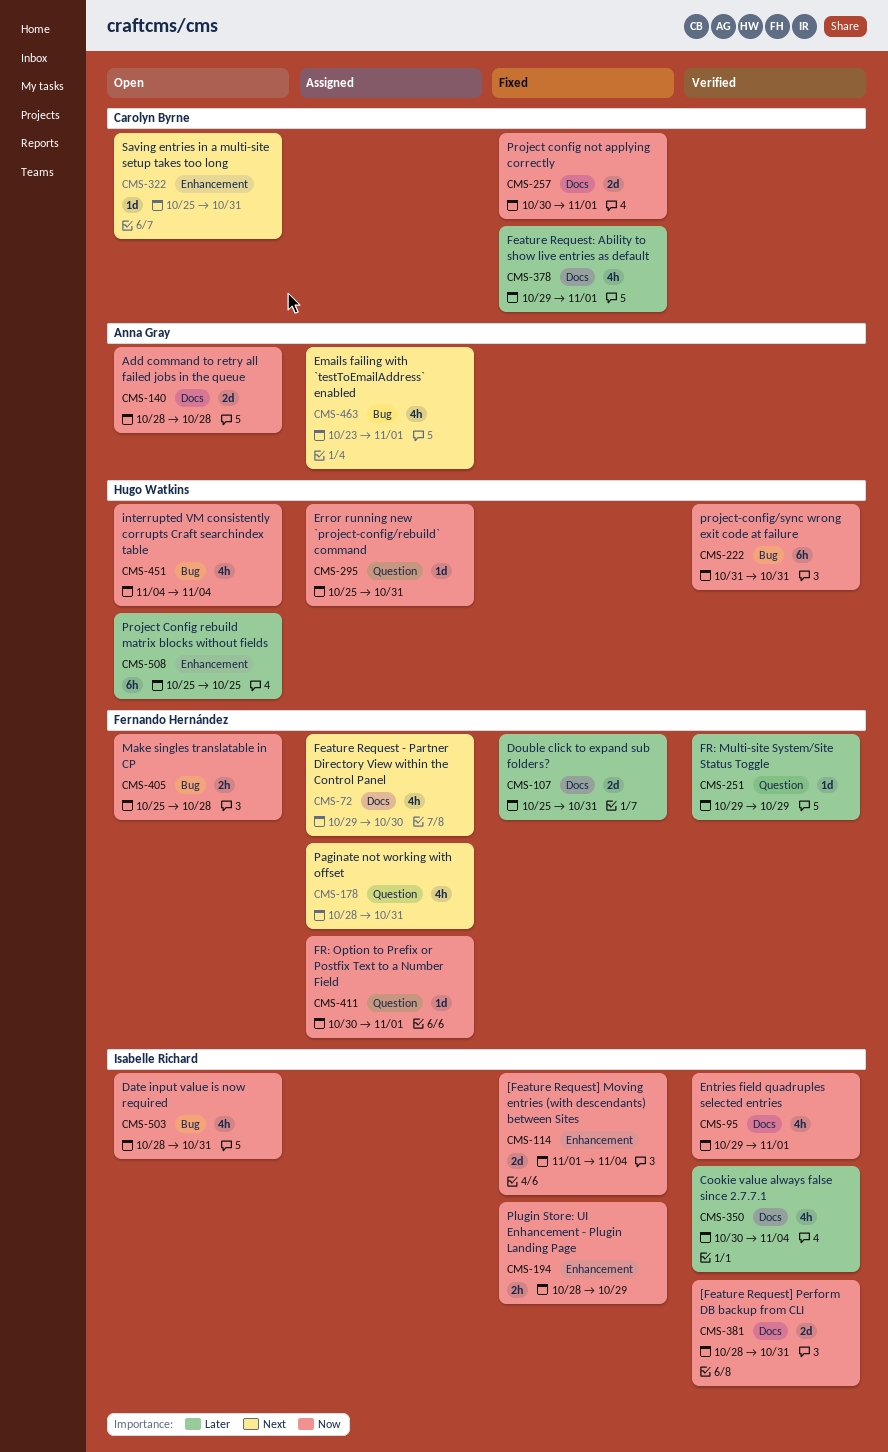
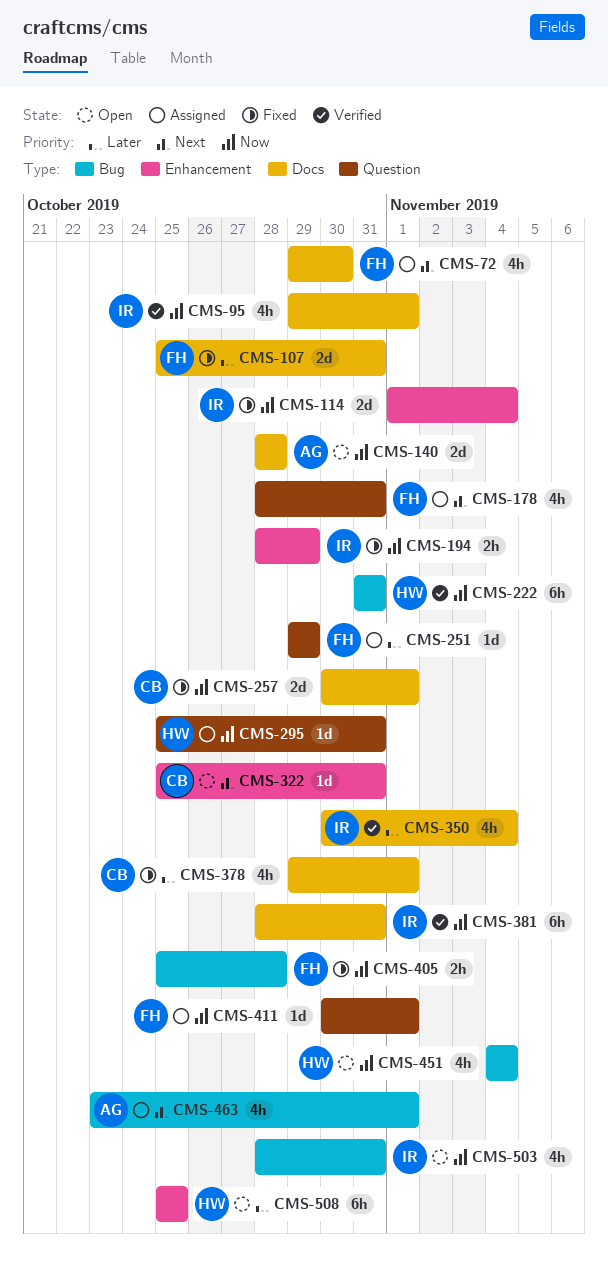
CMS-251, status: Verified -> Assigned
CMS-381, estimate: 2d -> 6h
CMS-405, status: Open -> Fixed

